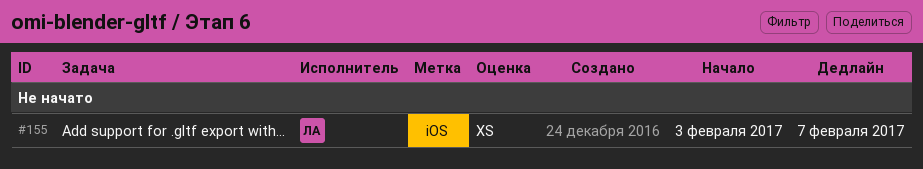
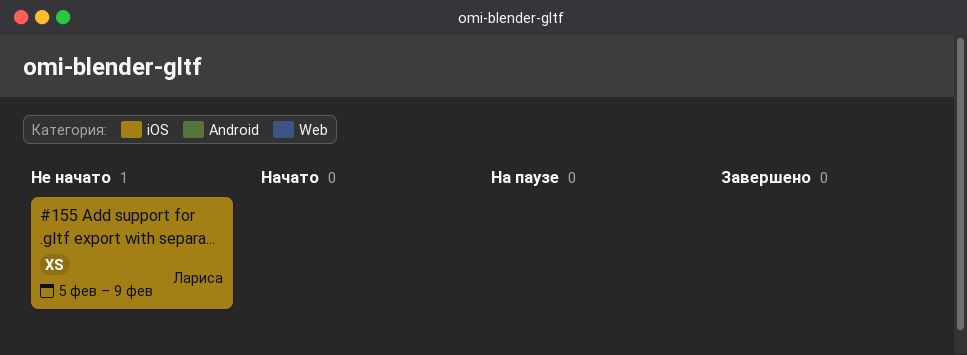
#155, start: Feb 3 -> Feb 5
#155, due: Feb 7 -> Feb 9

